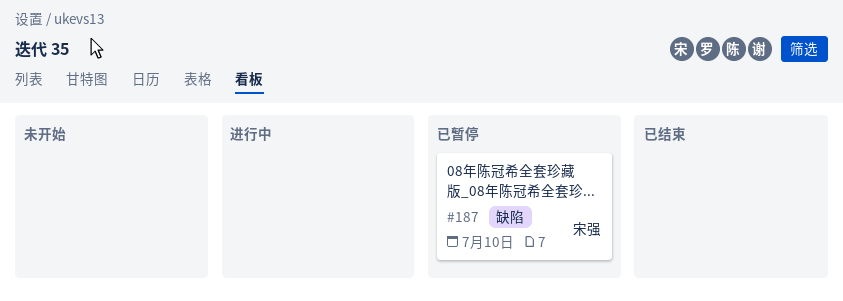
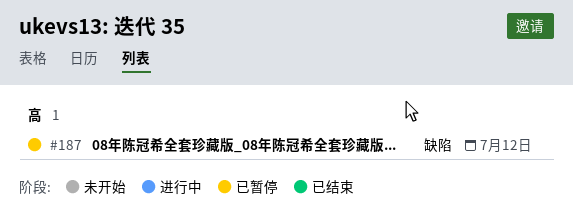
#187, due: Jul 10 -> Jul 12

